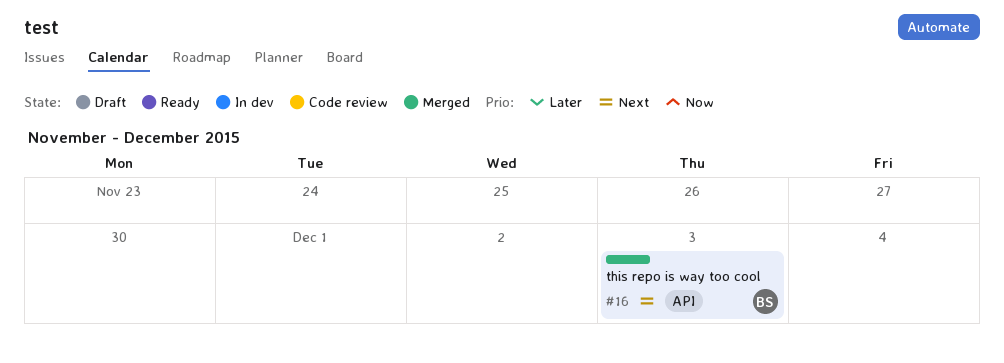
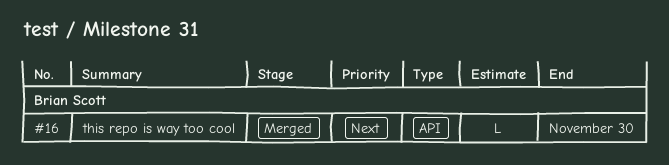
#16, due: Dec 3 -> Nov 30

